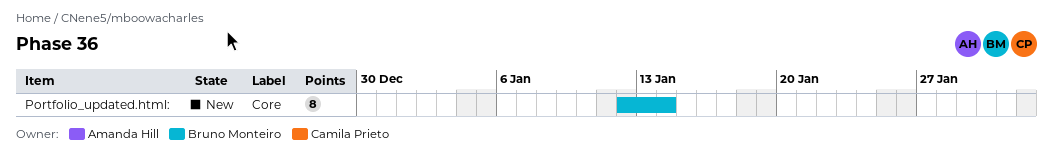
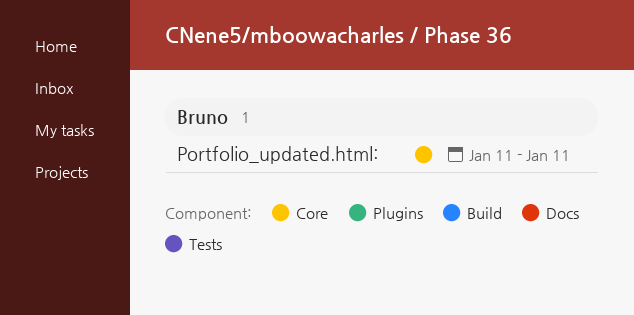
Portfolio_updated.html:, start: Jan 12 -> Jan 11
Portfolio_updated.html:, due: Jan 14 -> Jan 11

